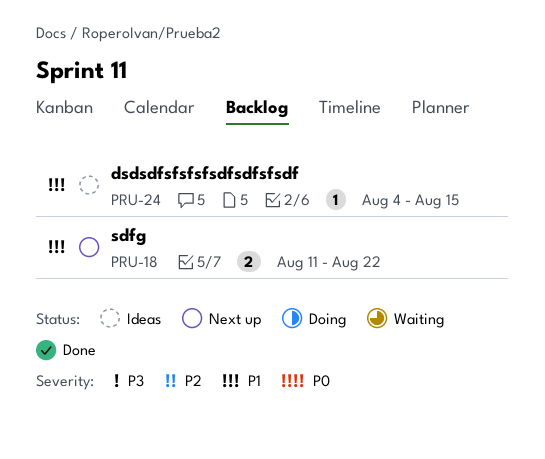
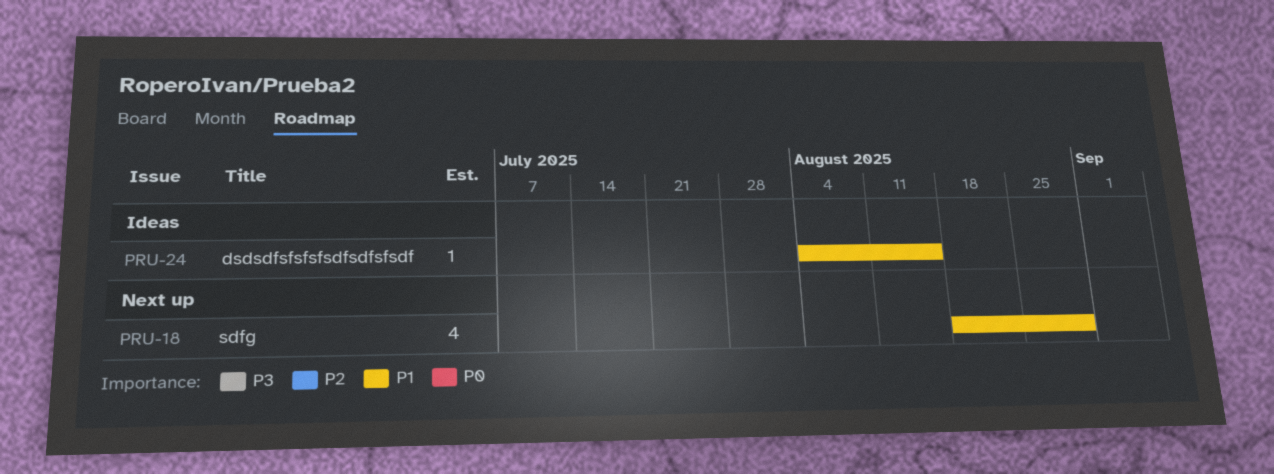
PRU-18, estimate: 2 -> 4
PRU-18, start: Aug 11 -> Aug 18
PRU-18, due: Aug 22 -> Aug 29

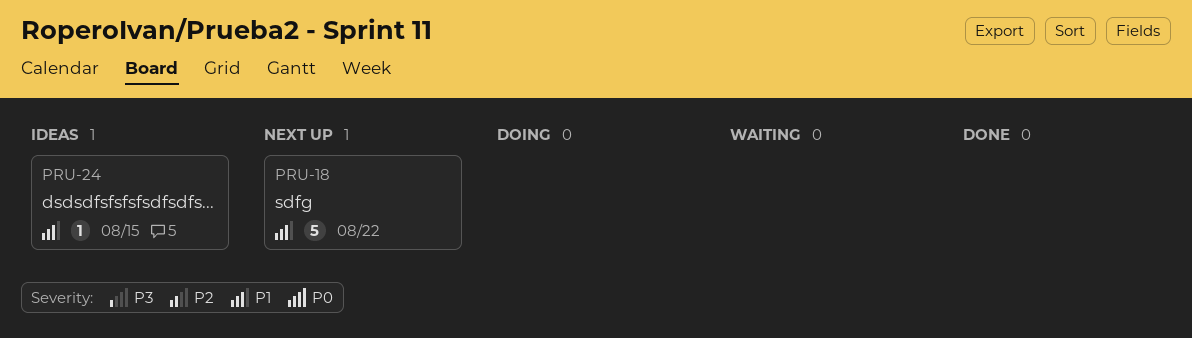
PRU-18, estimate: 4 -> 5
PRU-18, due: Aug 29 -> Aug 22

